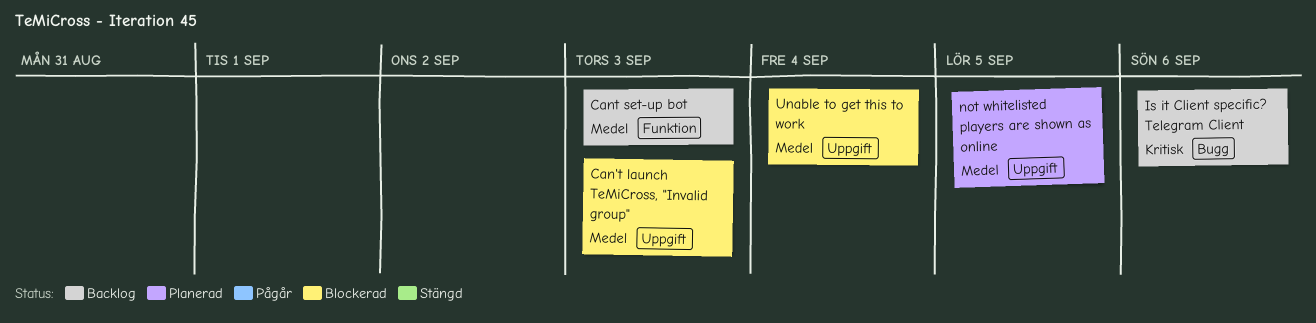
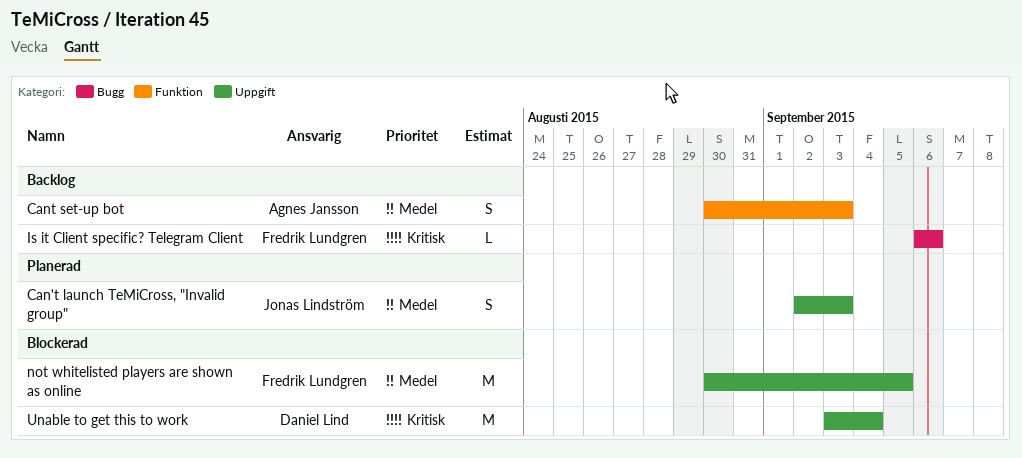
Can't launch TeMiCross, "Invalid group", status: Blockerad -> Planerad
not whitelisted players are shown as online, status: Planerad -> Blockerad
Unable to get this to work, priority: Medel -> Kritisk

